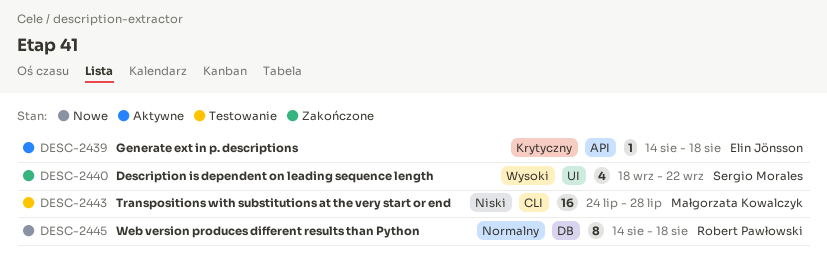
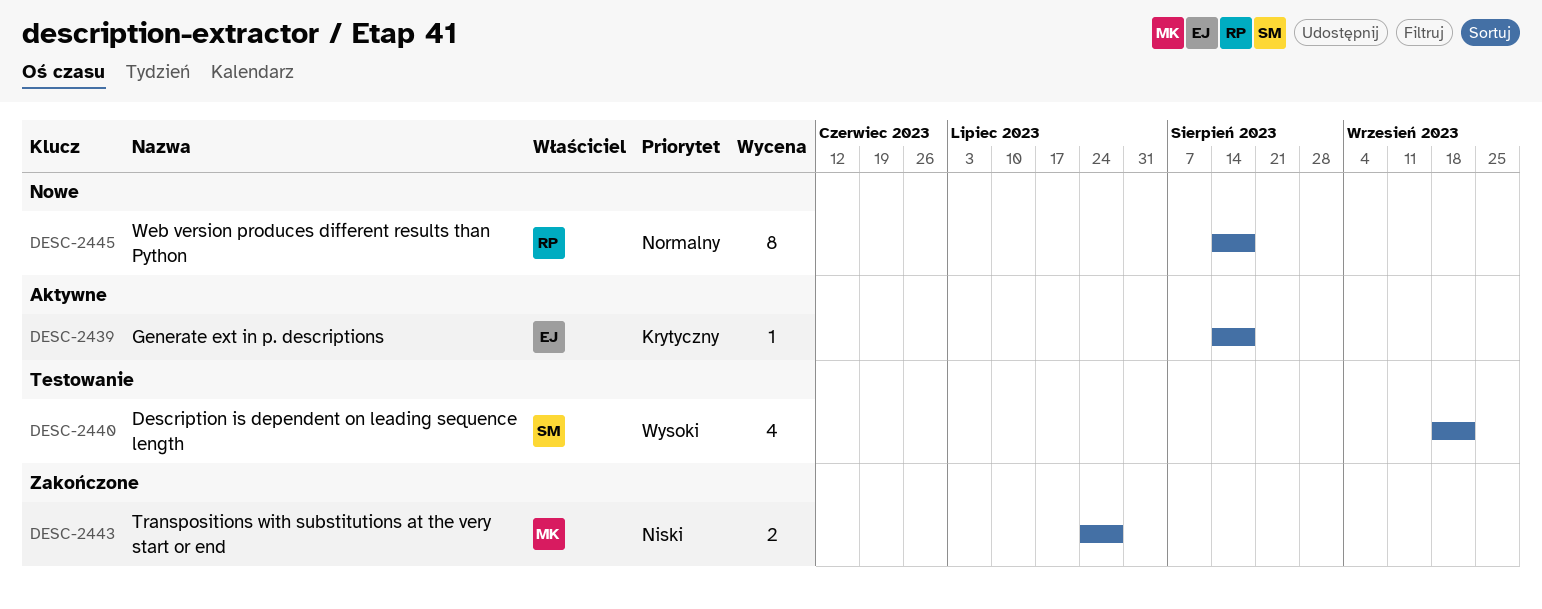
DESC-2440, status: Zakończone -> Testowanie
DESC-2443, status: Testowanie -> Zakończone
DESC-2443, estimate: 16 -> 2

